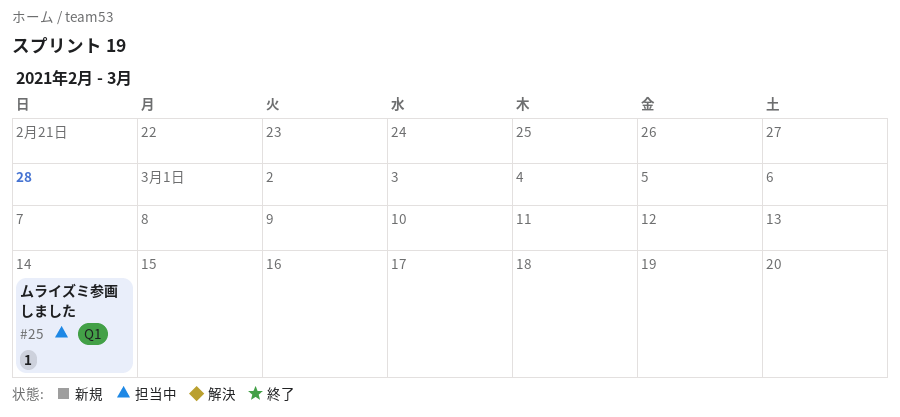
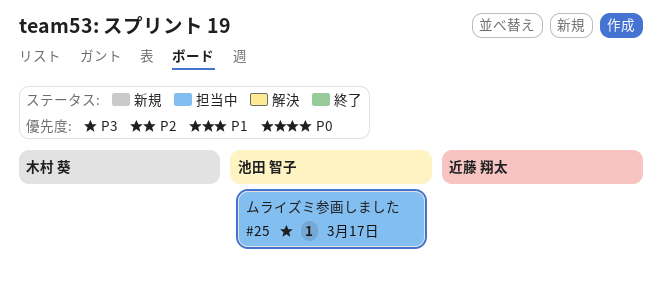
#25, due: Mar 14 -> Mar 17

